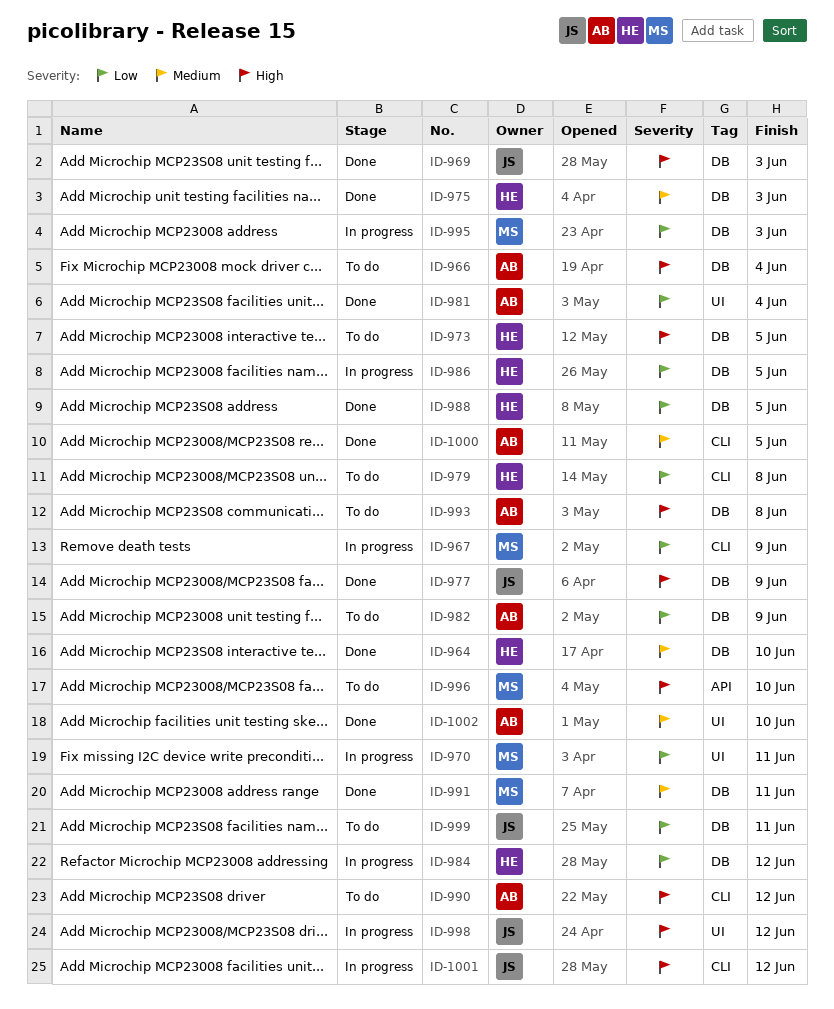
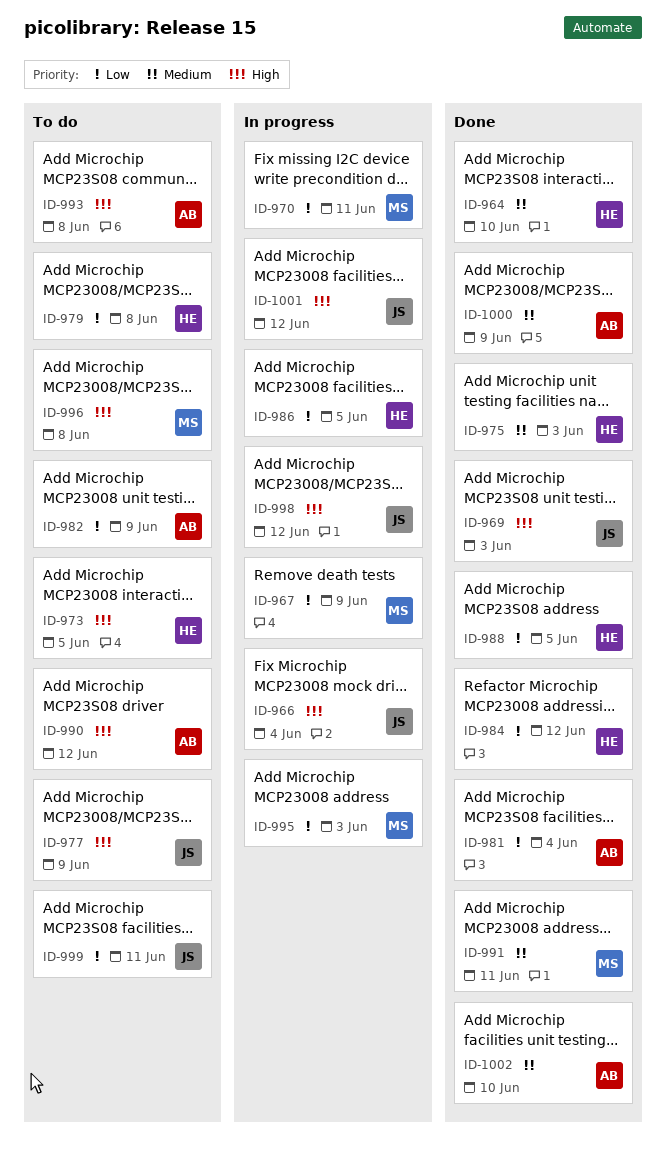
ID-966, status: To do -> In progress
ID-966, owner: AB -> JS
ID-977, status: Done -> To do
ID-984, status: In progress -> Done
ID-996, due: Jun 10 -> Jun 8
ID-1000, due: Jun 5 -> Jun 9

